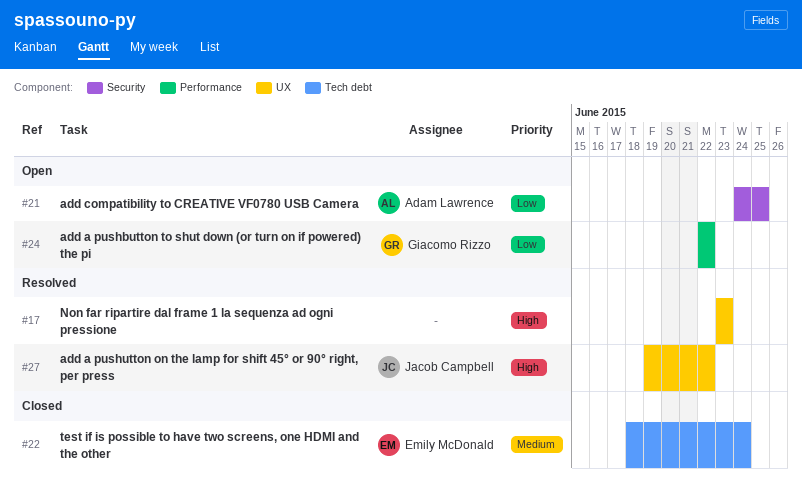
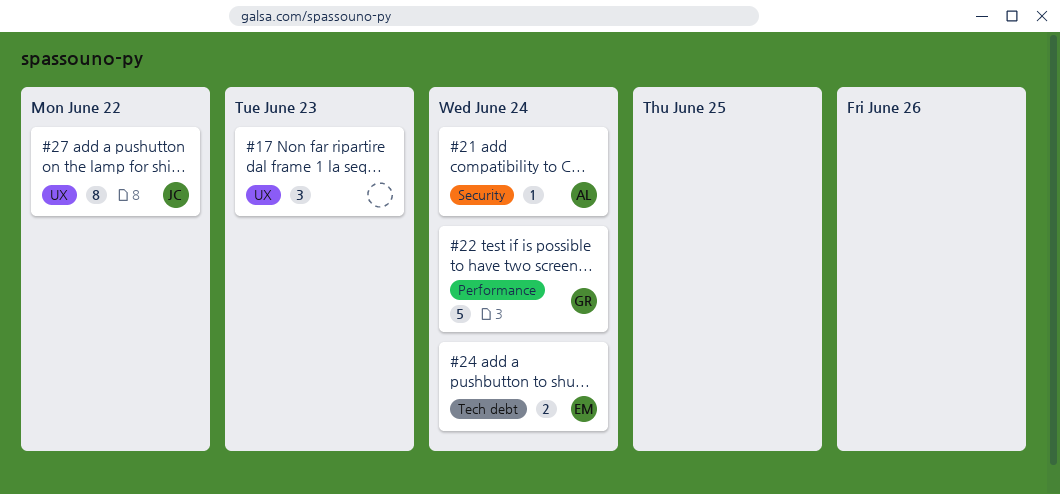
#21, due: Jun 25 -> Jun 24
#22, owner: Emily McDonald -> Giacomo Rizzo
#22, label: Tech debt -> Performance
#24, owner: Giacomo Rizzo -> Emily McDonald
#24, label: Performance -> Tech debt
#24, due: Jun 22 -> Jun 24

